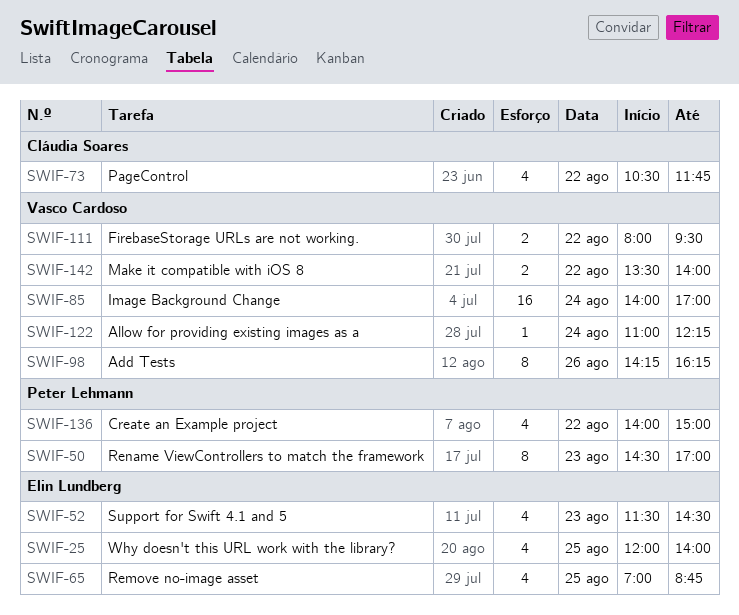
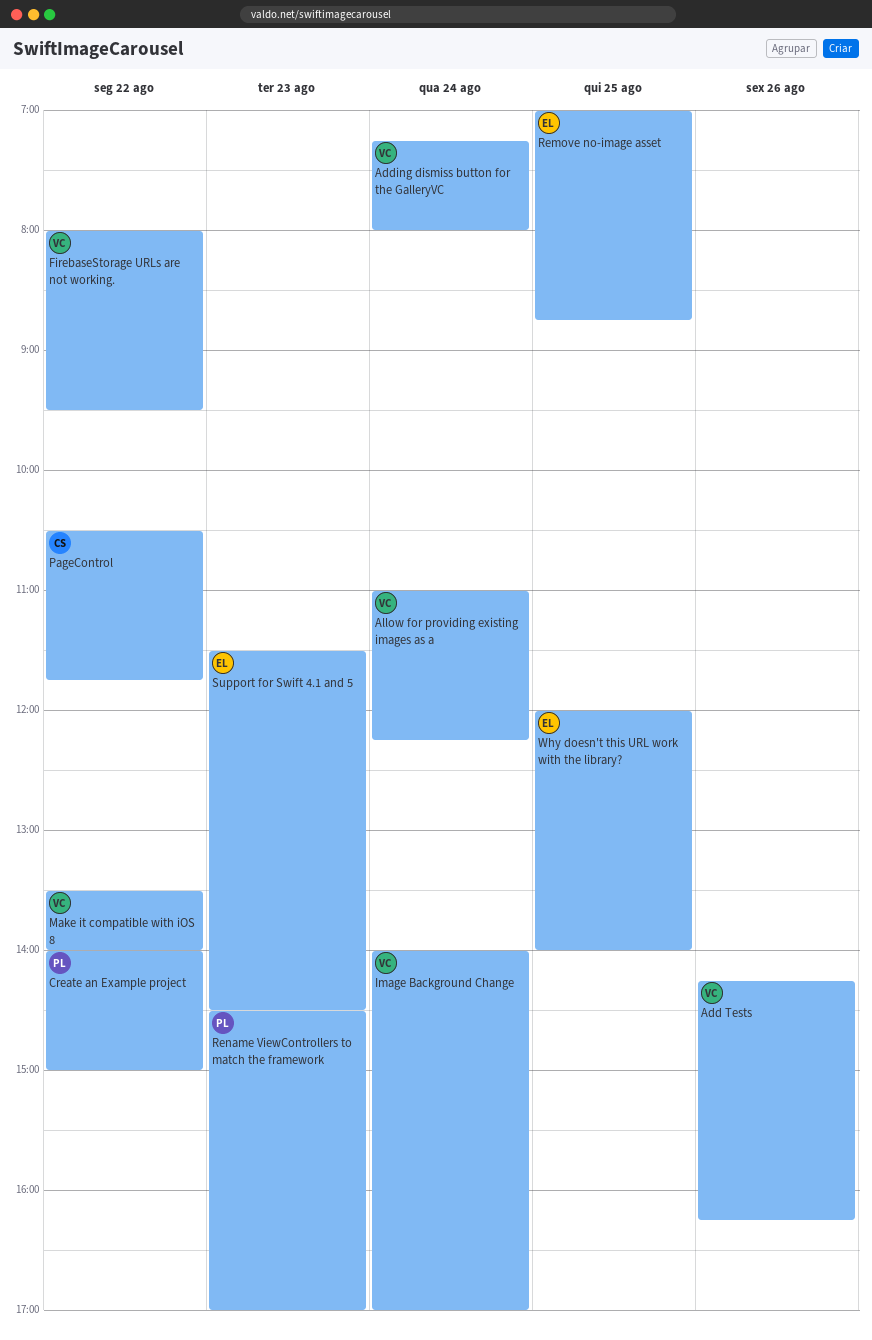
Adding dismiss button for the GalleryVC: none -> present

